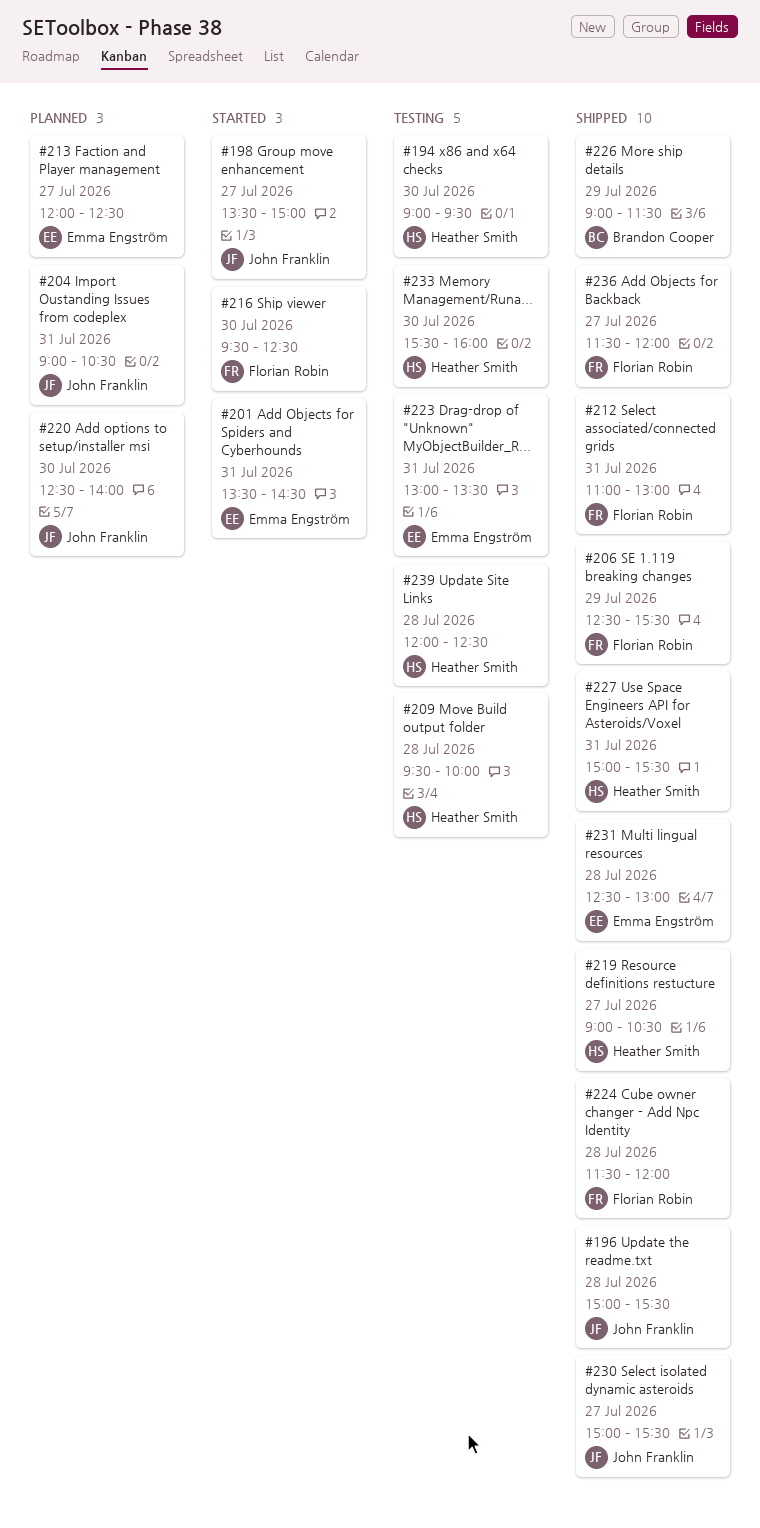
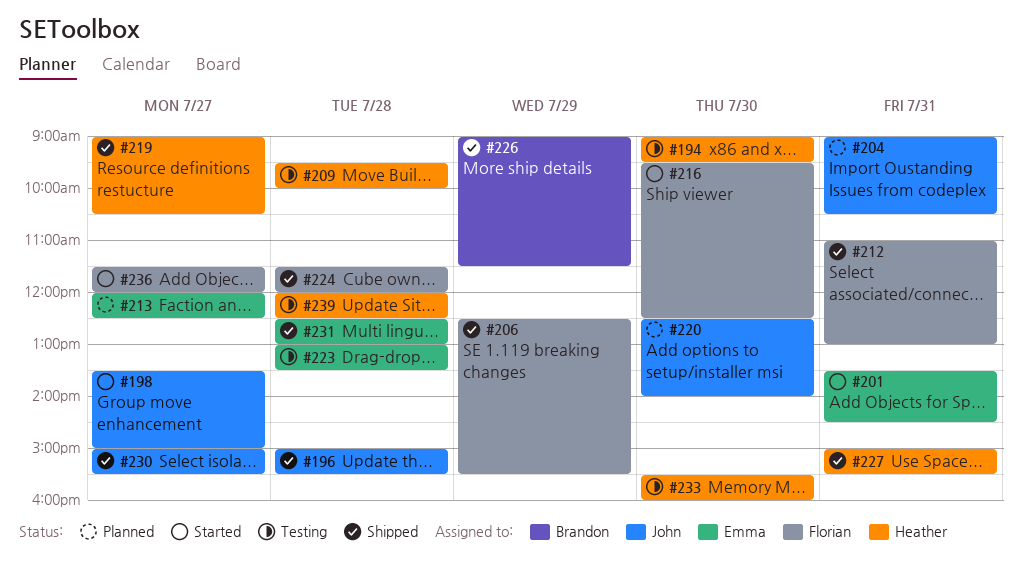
#223, day: Jul 31 -> Jul 28
#236, status: Shipped -> Started

